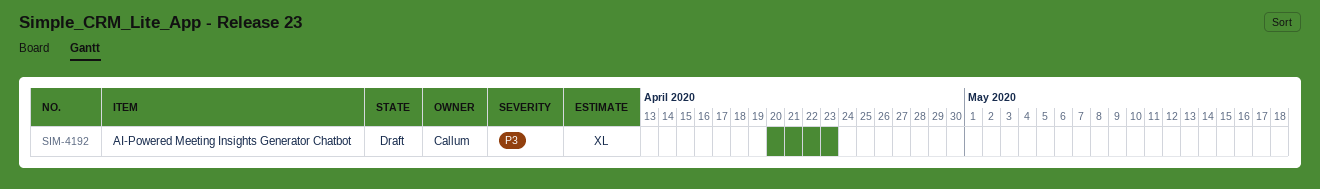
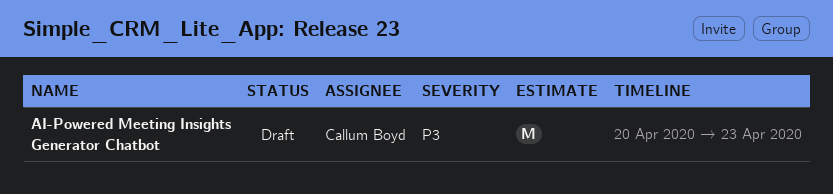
AI-Powered Meeting Insights Generator Chatbot, estimate: XL -> M

